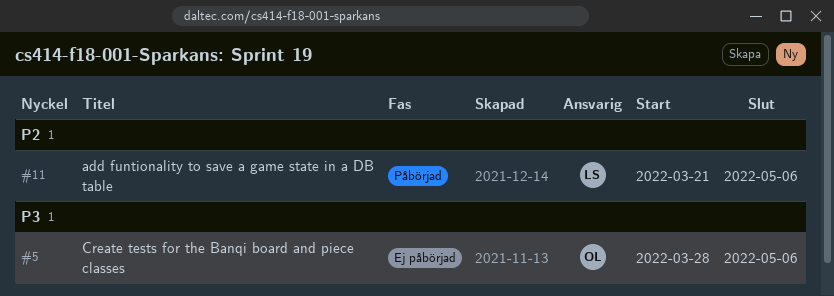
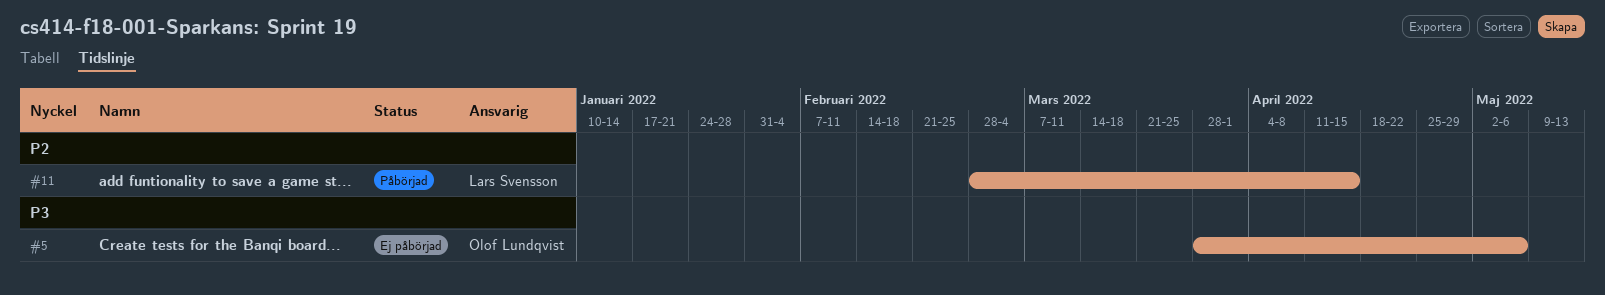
#11, start: Mar 21 -> Feb 28
#11, due: May 6 -> Apr 15

